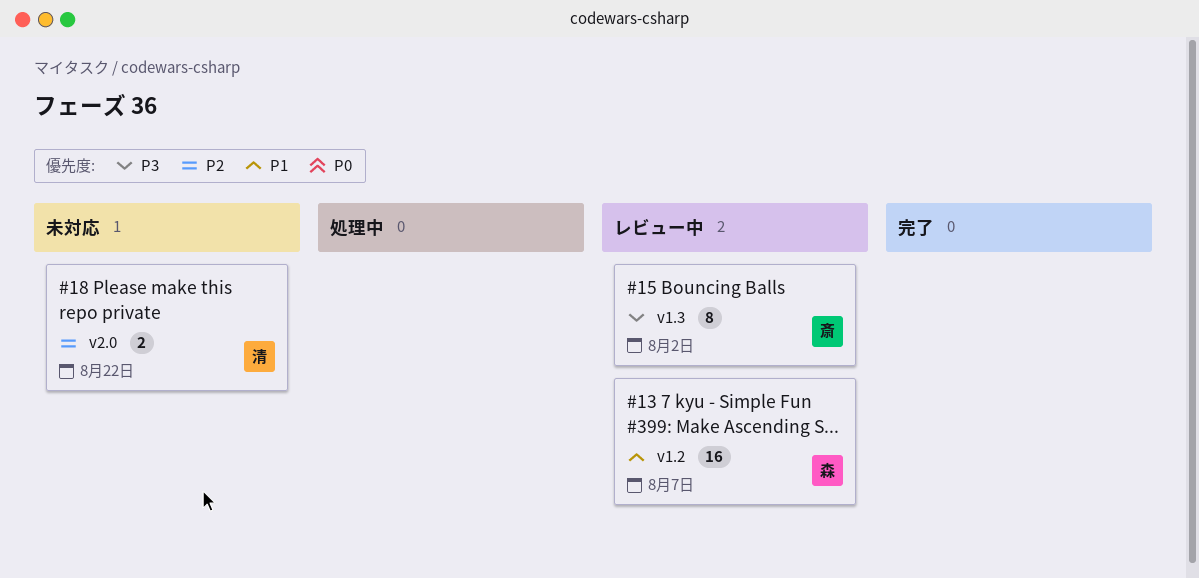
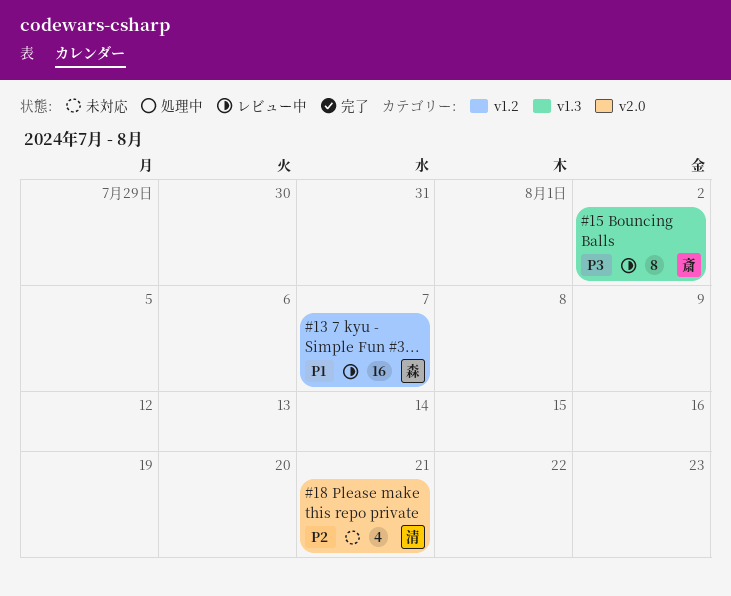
#18, estimate: 2 -> 4
#18, due: Aug 22 -> Aug 21

